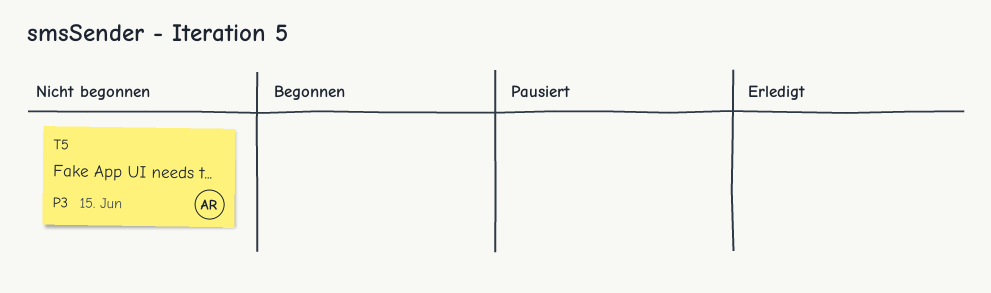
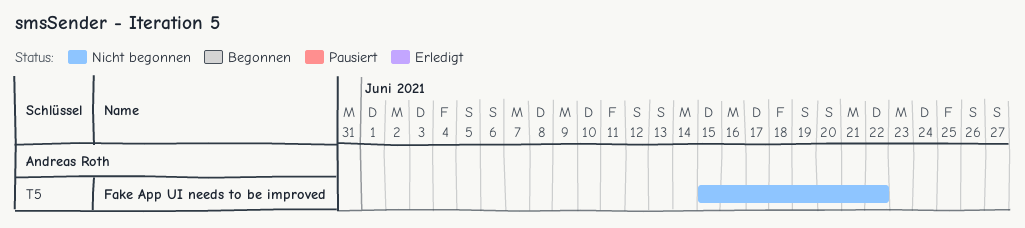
T5, due: Jun 15 -> Jun 22

